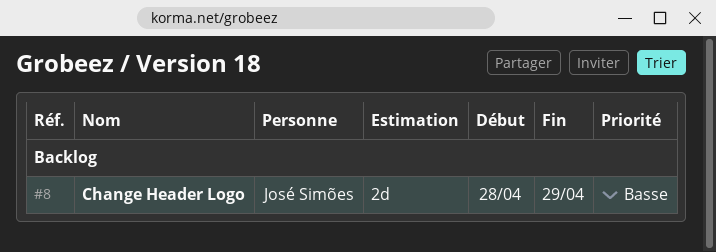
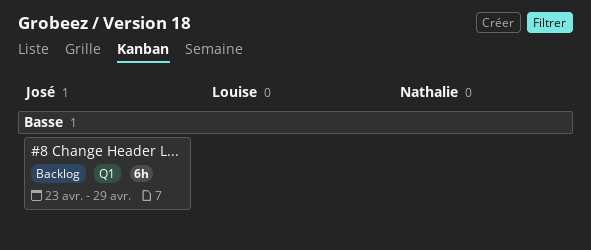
#8, estimate: 2d -> 6h
#8, start: Apr 28 -> Apr 23

